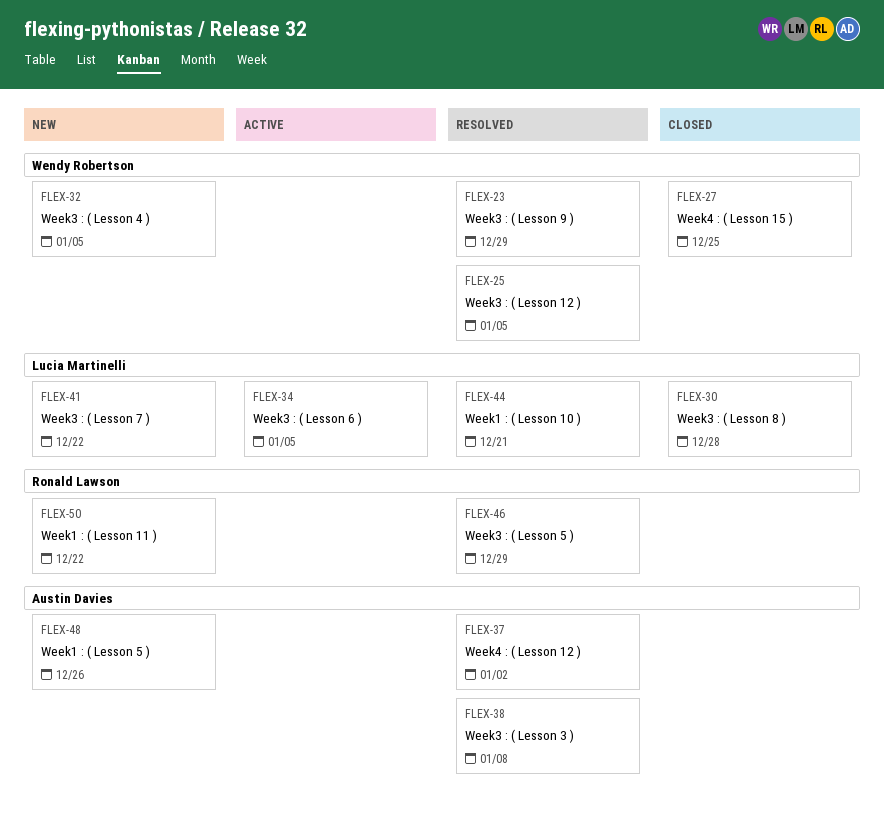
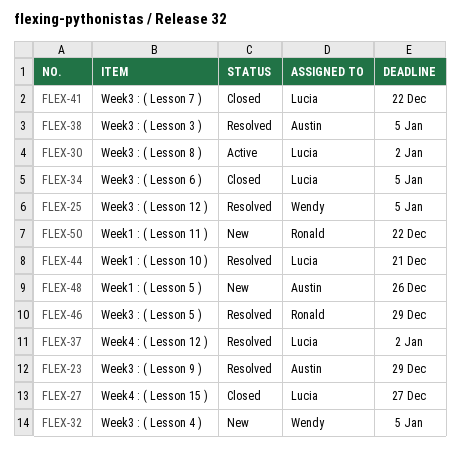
FLEX-23, owner: Wendy Robertson -> Austin Davies
FLEX-27, owner: Wendy Robertson -> Lucia Martinelli
FLEX-27, due: Dec 25 -> Dec 27
FLEX-30, status: Closed -> Active
FLEX-30, due: Dec 28 -> Jan 2
FLEX-34, status: Active -> Closed
FLEX-37, owner: Austin Davies -> Lucia Martinelli
FLEX-38, due: Jan 8 -> Jan 5
FLEX-41, status: New -> Closed

